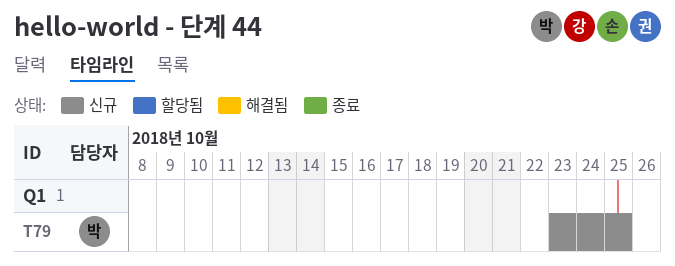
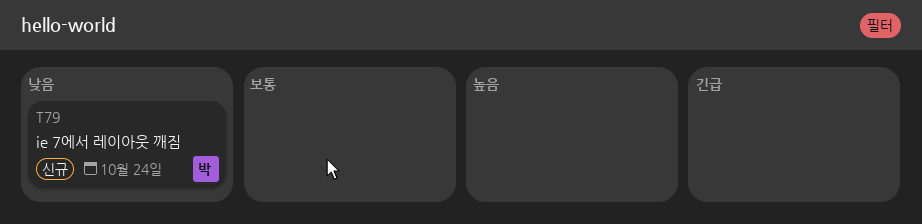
T79, due: Oct 25 -> Oct 24

